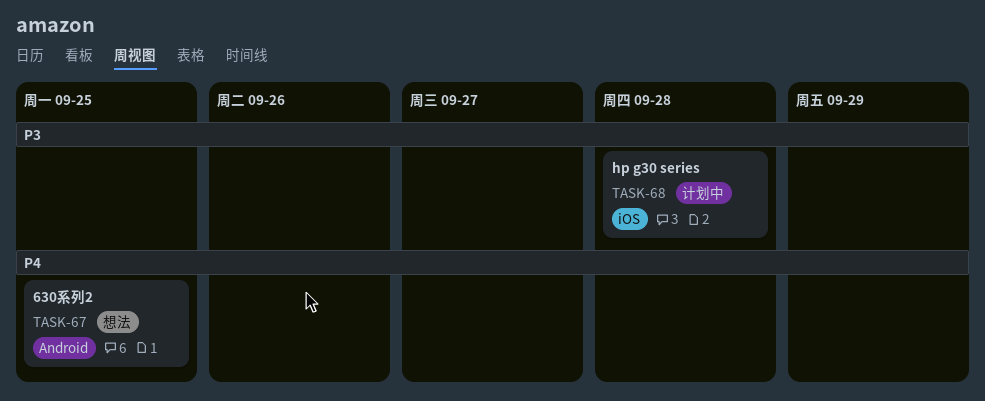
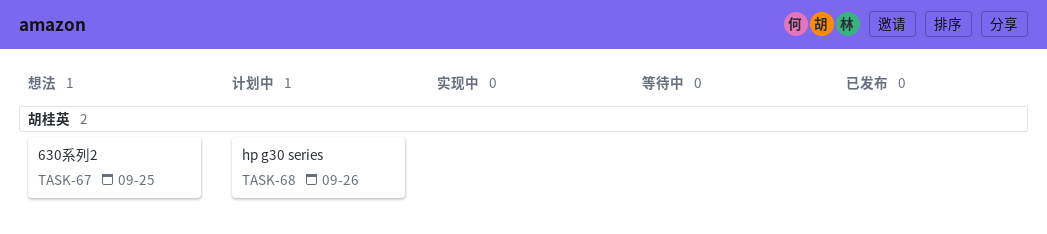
TASK-68, due: Sep 28 -> Sep 26

